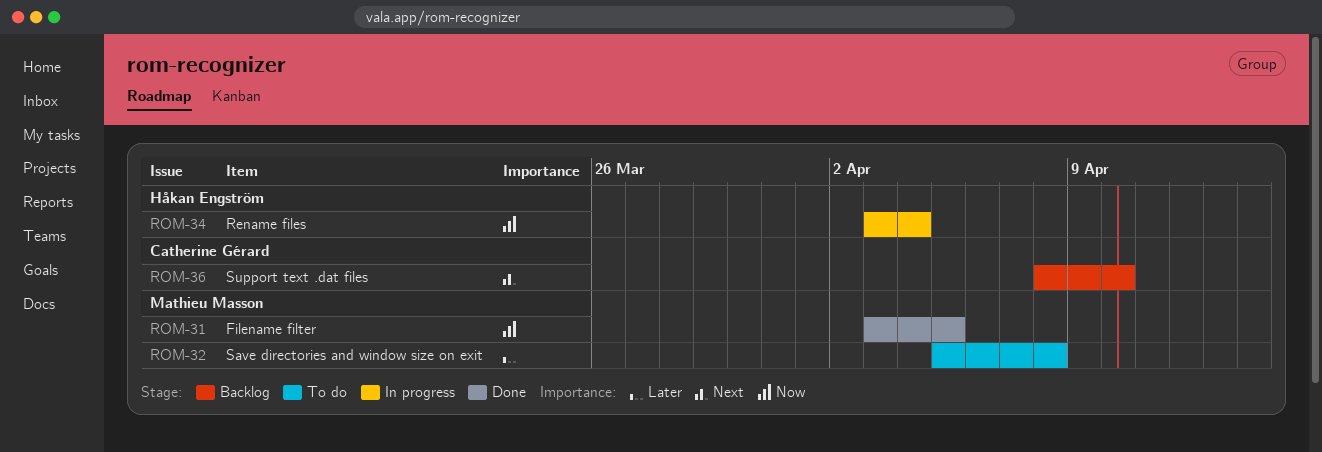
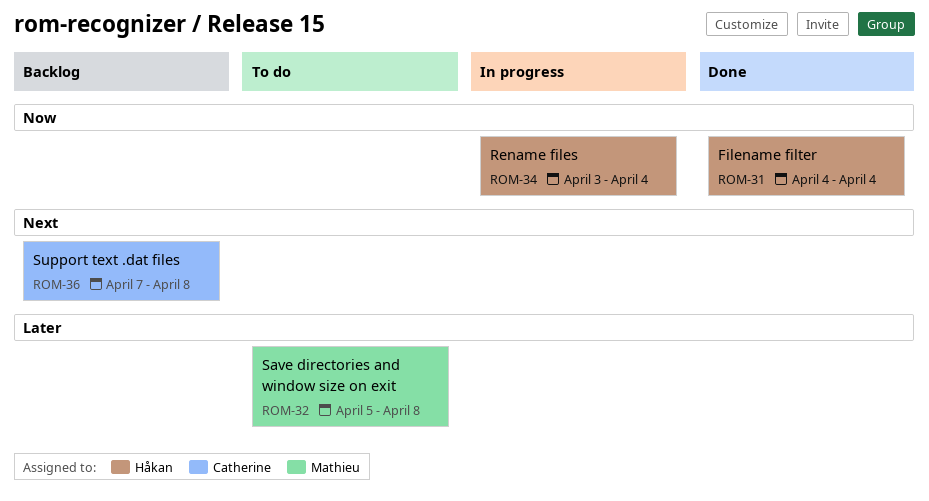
ROM-31, owner: Mathieu Masson -> Håkan Engström
ROM-31, start: Apr 3 -> Apr 4
ROM-31, due: Apr 5 -> Apr 4
ROM-36, start: Apr 8 -> Apr 7
ROM-36, due: Apr 10 -> Apr 8

